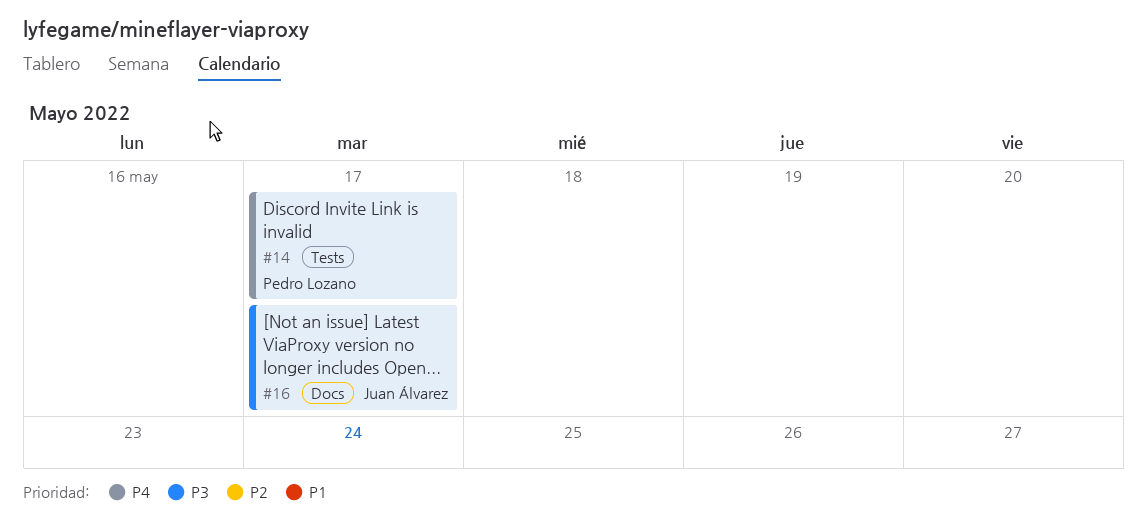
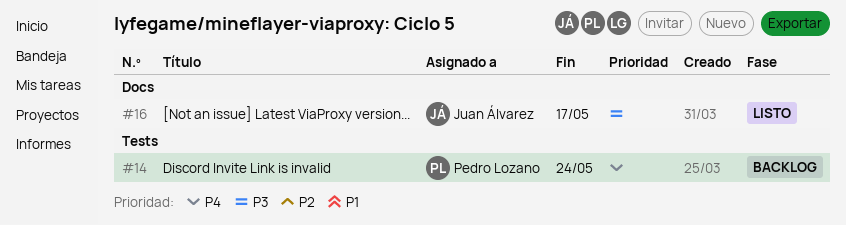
#14, due: May 17 -> May 24

